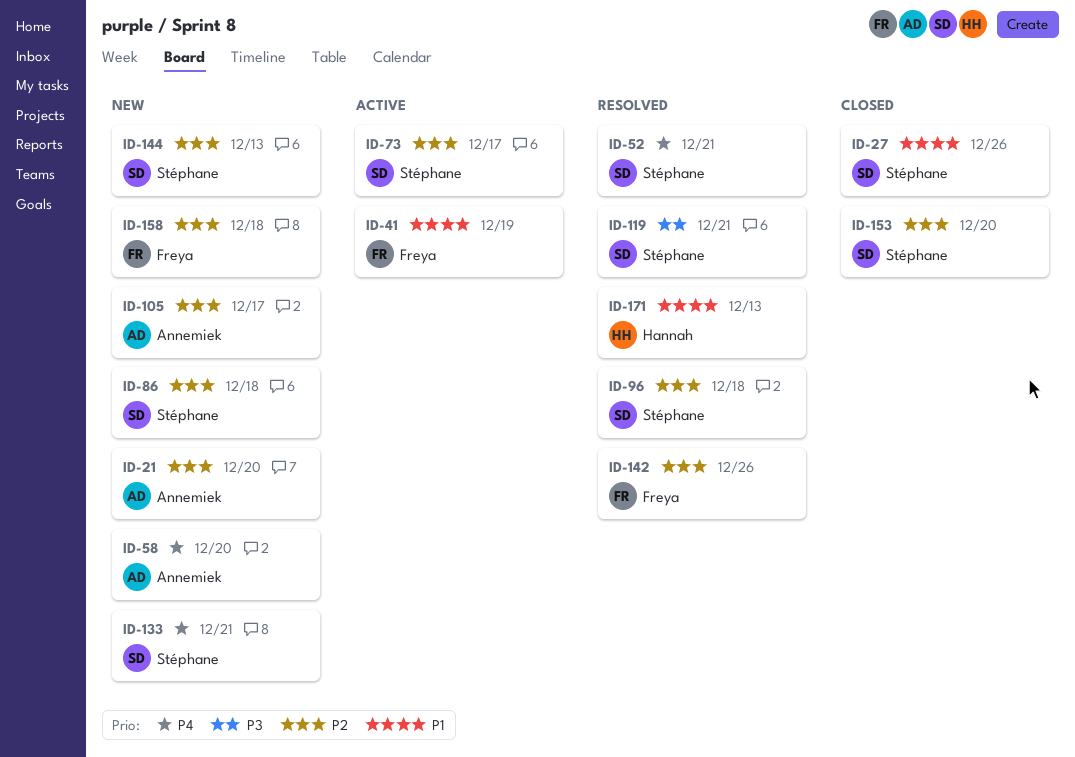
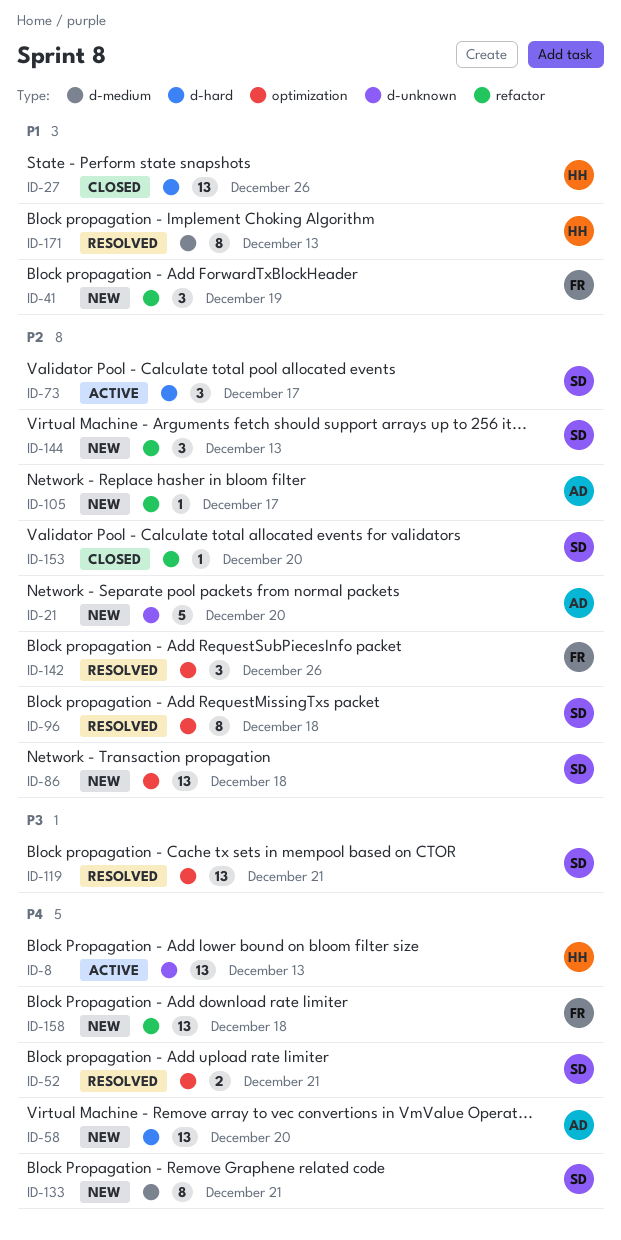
ID-8: none -> present
ID-27, owner: Stéphane -> Hannah
ID-41, status: Active -> New
ID-158, priority: P2 -> P4

